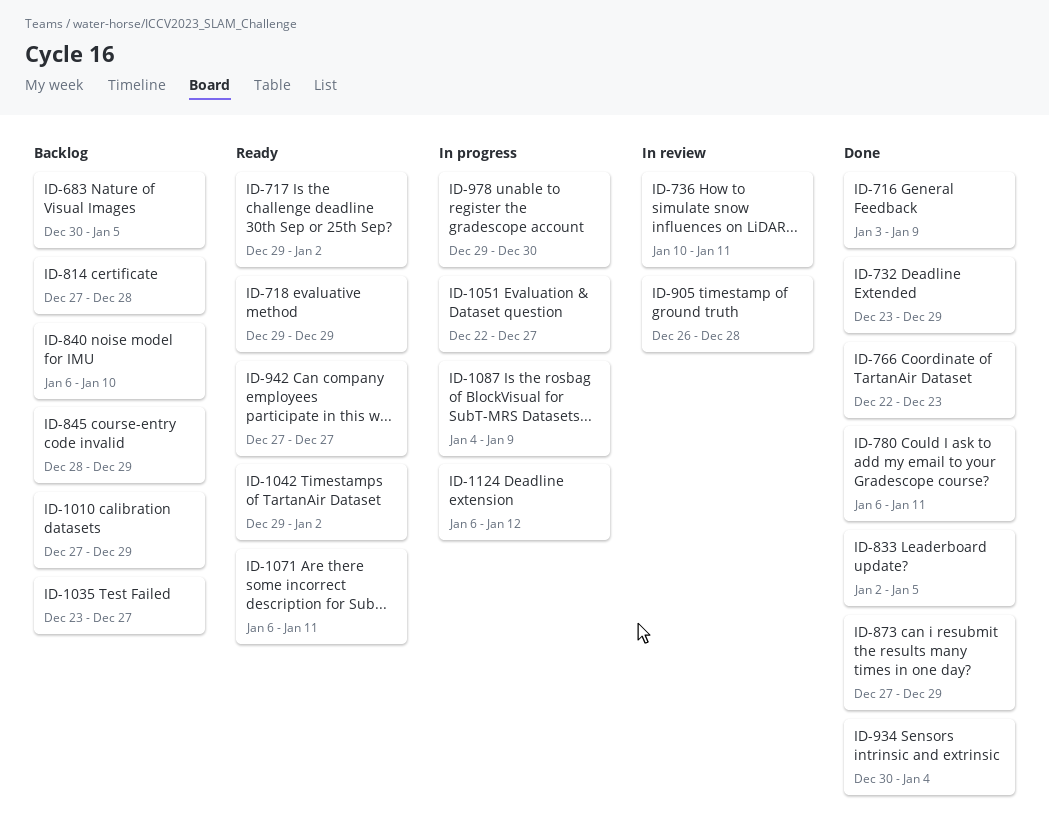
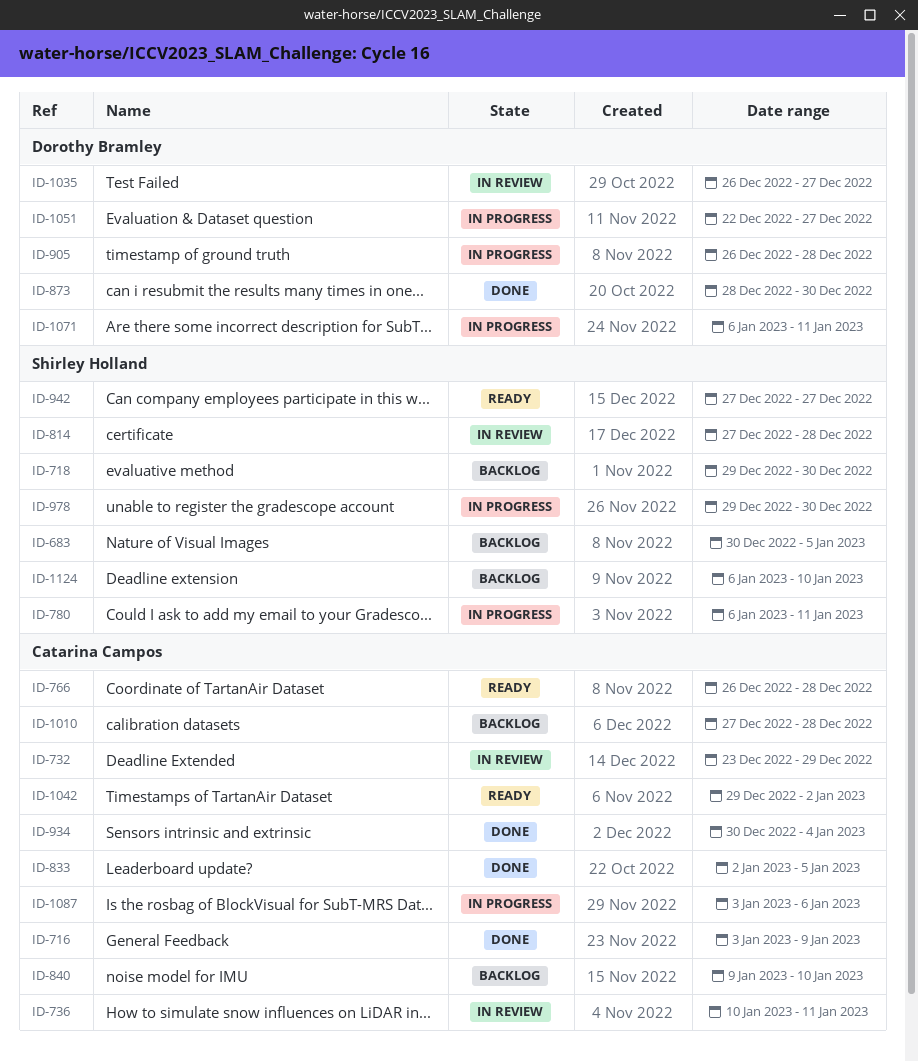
ID-717: present -> none
ID-718, status: Ready -> Backlog
ID-718, due: Dec 29 -> Dec 30
ID-732, status: Done -> In review
ID-766, status: Done -> Ready
ID-766, start: Dec 22 -> Dec 26
ID-766, due: Dec 23 -> Dec 28
ID-780, status: Done -> In progress
ID-814, status: Backlog -> In review
ID-840, start: Jan 6 -> Jan 9
ID-845: present -> none
ID-873, start: Dec 27 -> Dec 28
ID-873, due: Dec 29 -> Dec 30
ID-905, status: In review -> In progress
ID-1010, due: Dec 29 -> Dec 28
ID-1035, status: Backlog -> In review
ID-1035, start: Dec 23 -> Dec 26
ID-1071, status: Ready -> In progress
ID-1087, start: Jan 4 -> Jan 3
ID-1087, due: Jan 9 -> Jan 6
ID-1124, status: In progress -> Backlog
ID-1124, due: Jan 12 -> Jan 10

